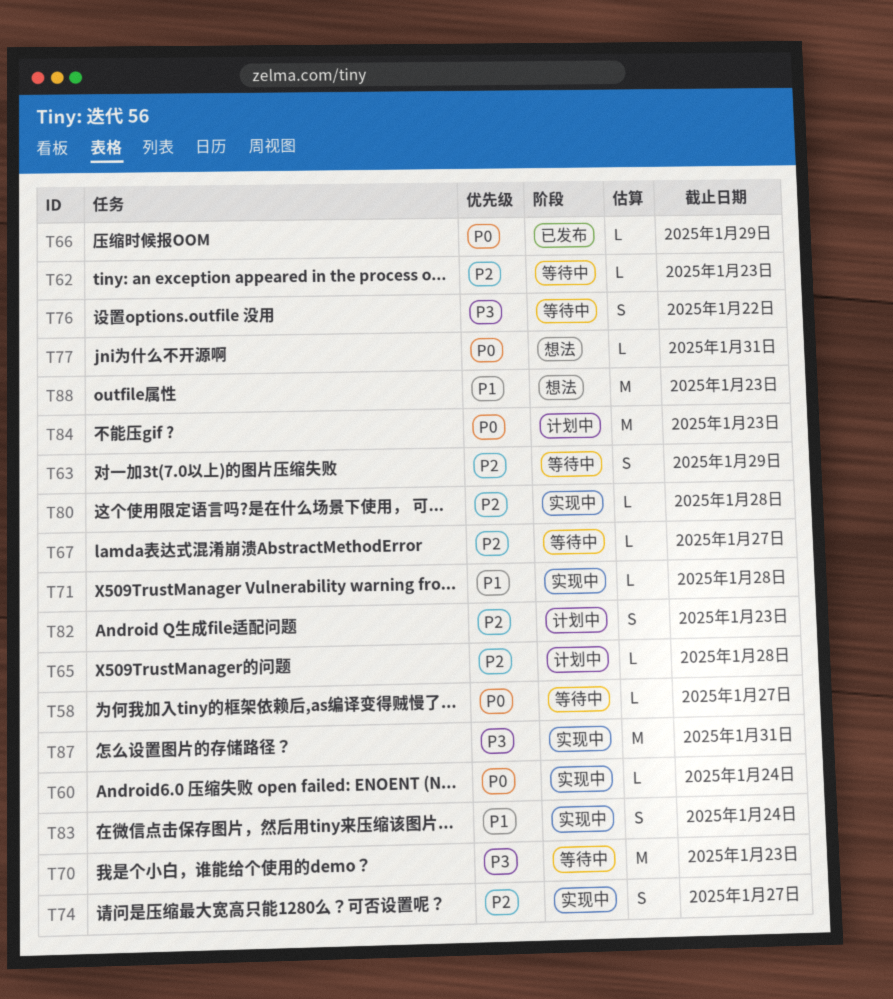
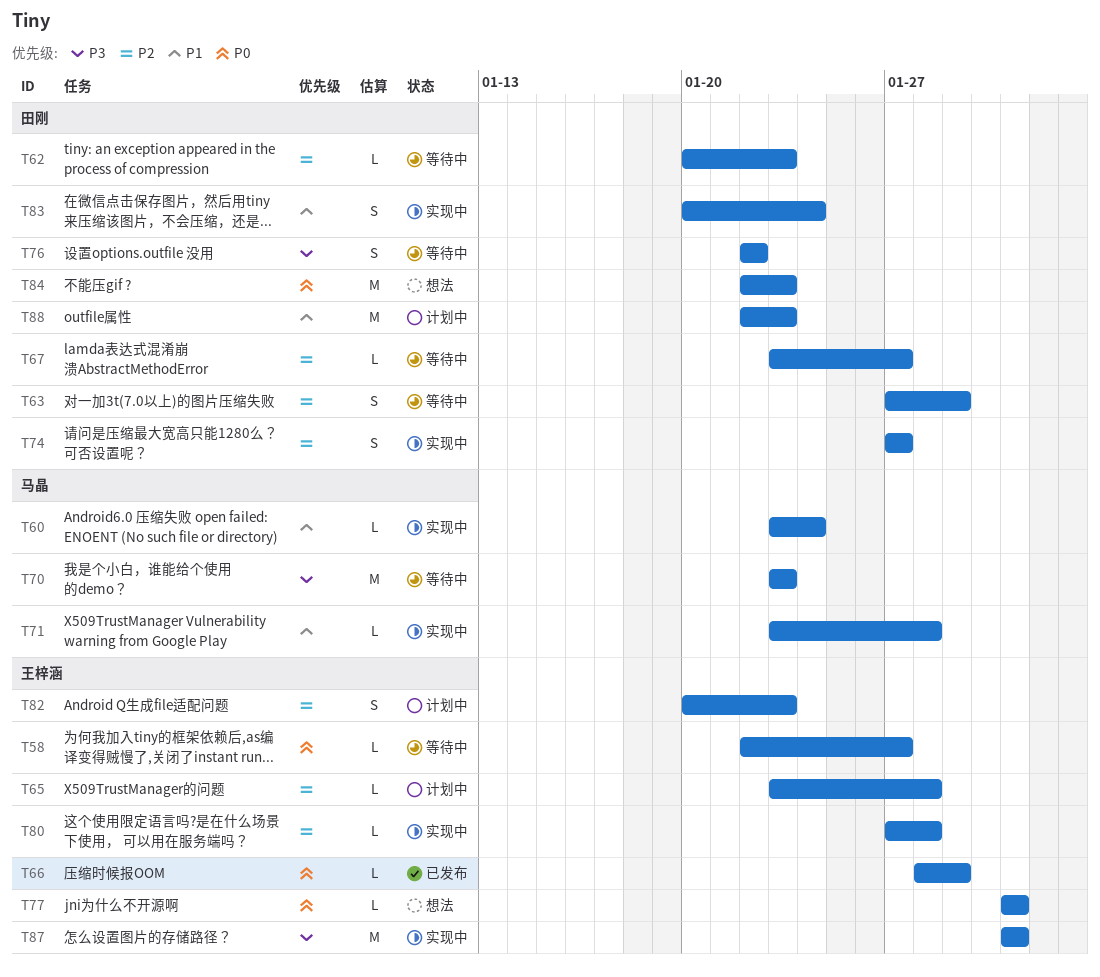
T60, priority: P0 -> P1
T84, status: 计划中 -> 想法
T88, status: 想法 -> 计划中

